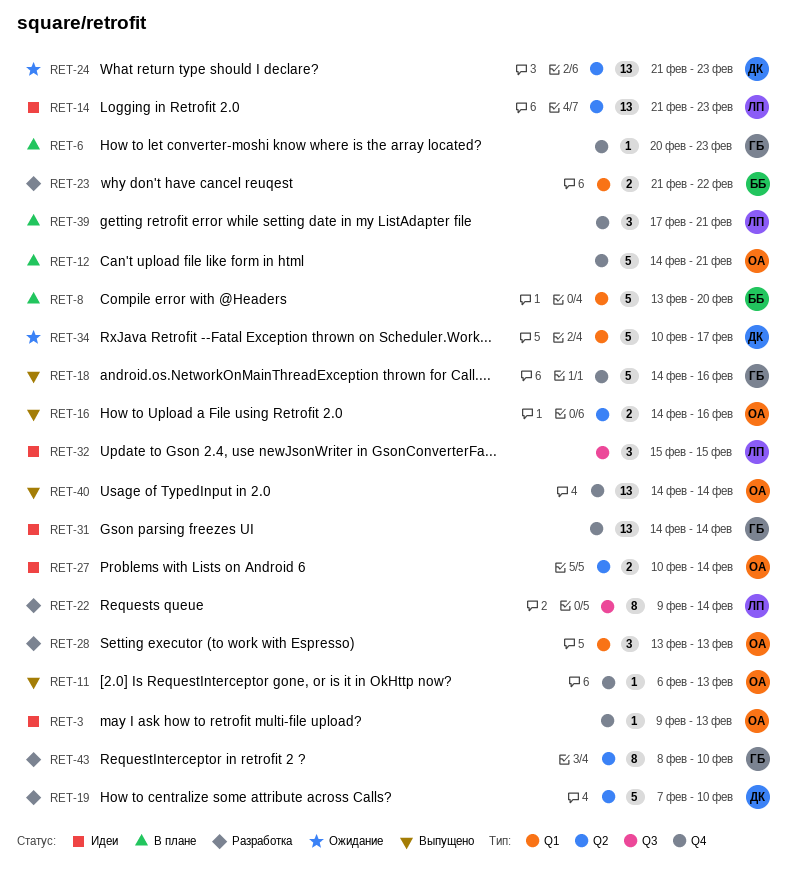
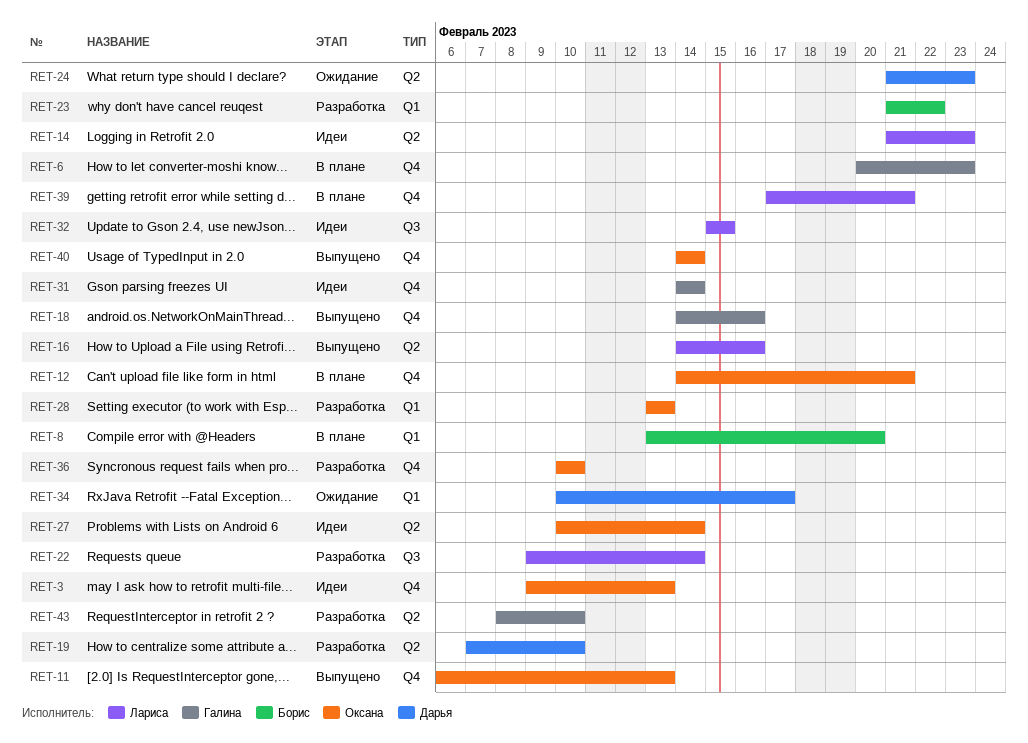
RET-16, owner: Оксана -> Лариса
RET-36: none -> present

